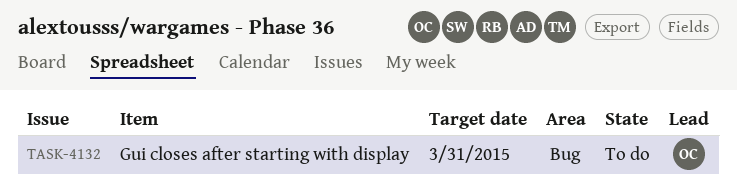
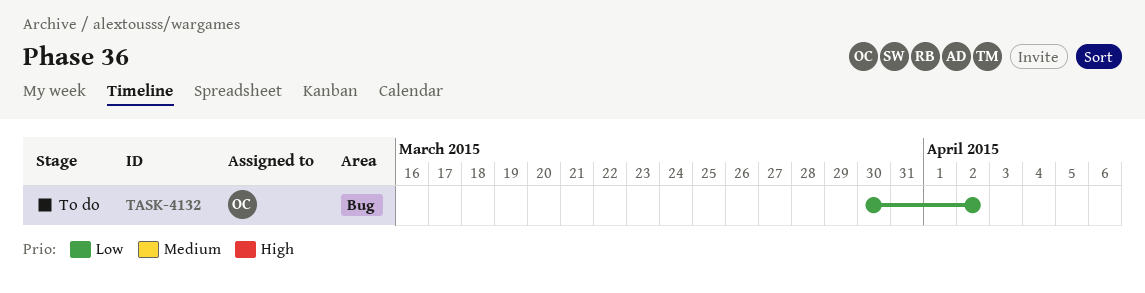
TASK-4132, due: Mar 31 -> Apr 2

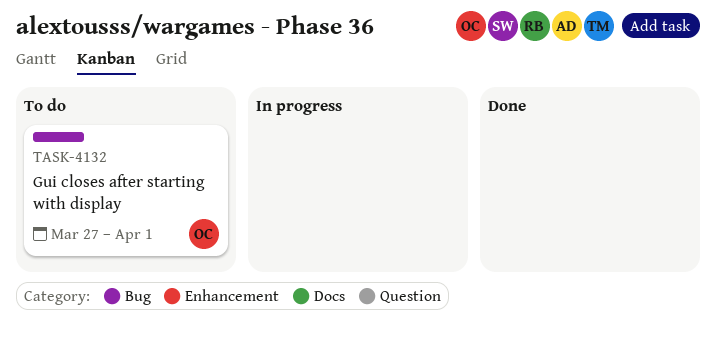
TASK-4132, start: Mar 30 -> Mar 27
TASK-4132, due: Apr 2 -> Apr 1

